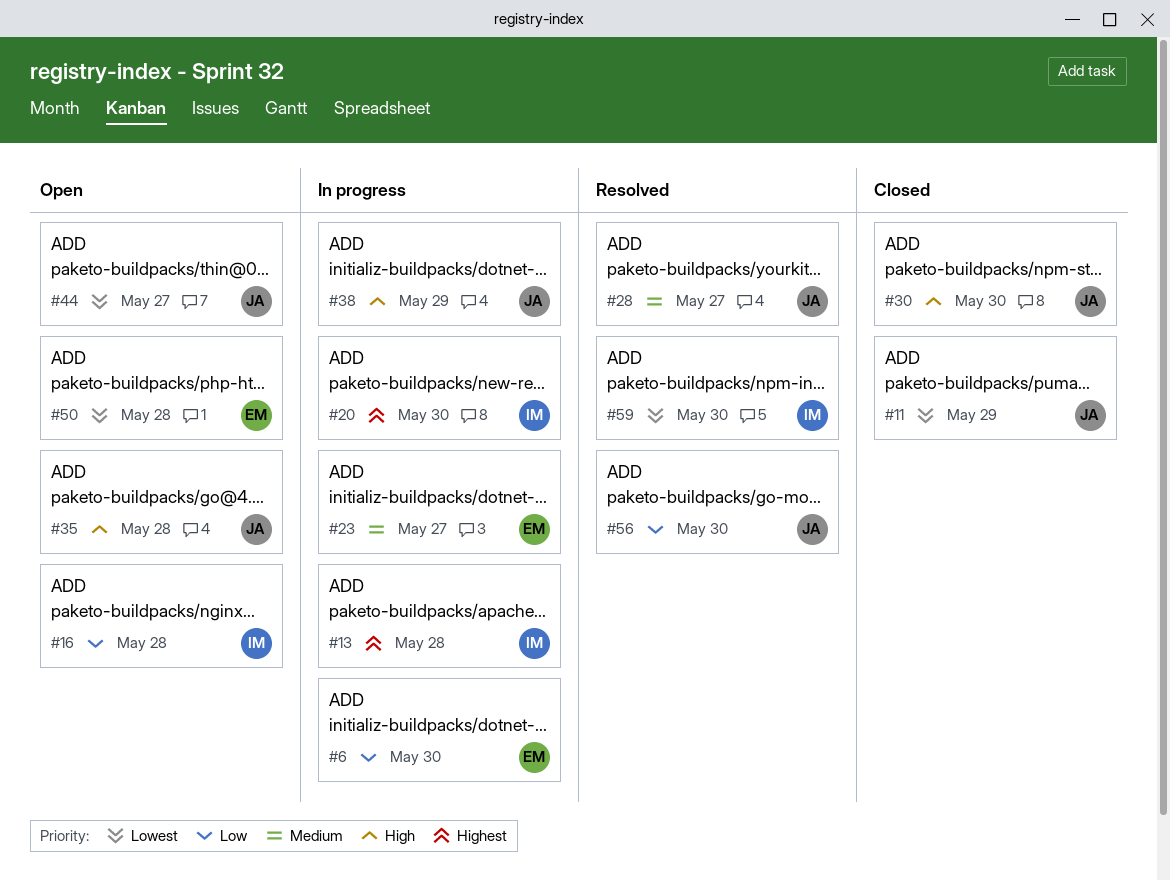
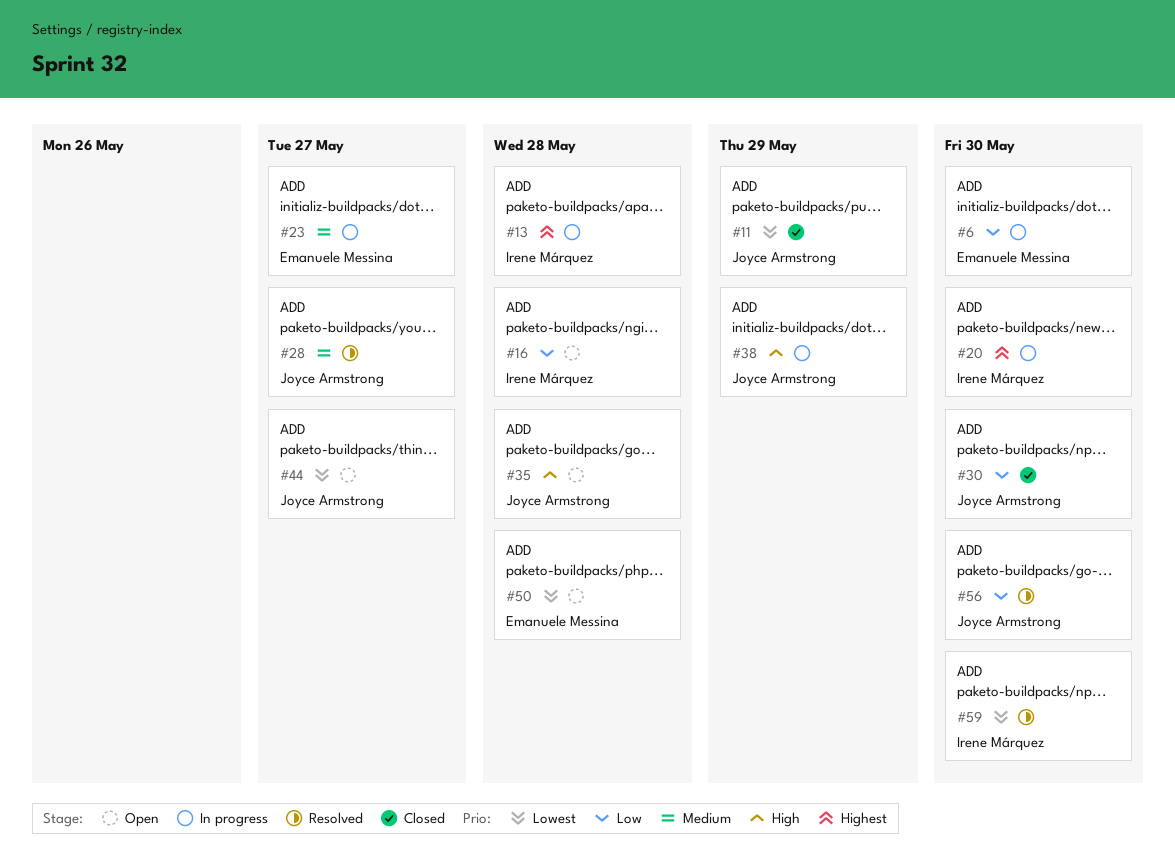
#30, priority: High -> Low

